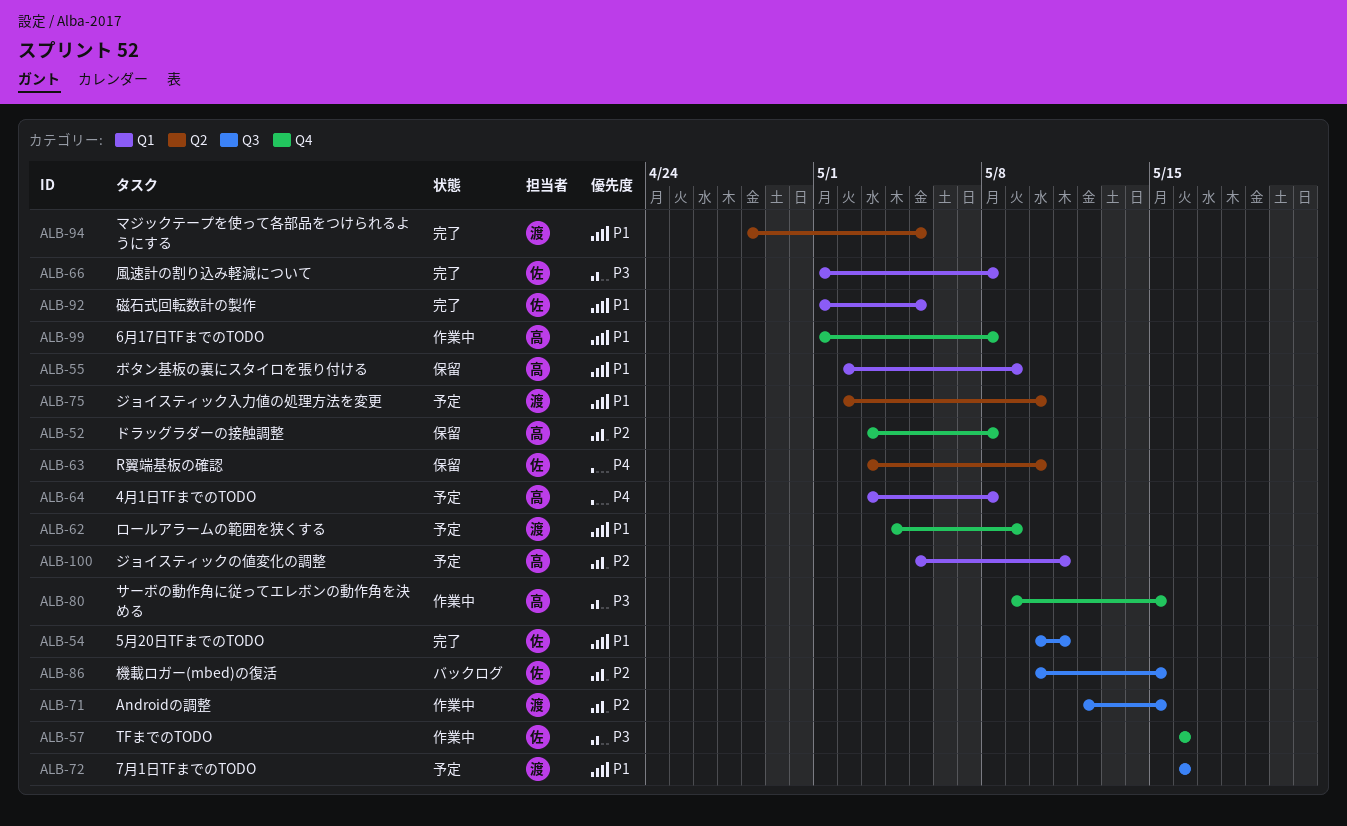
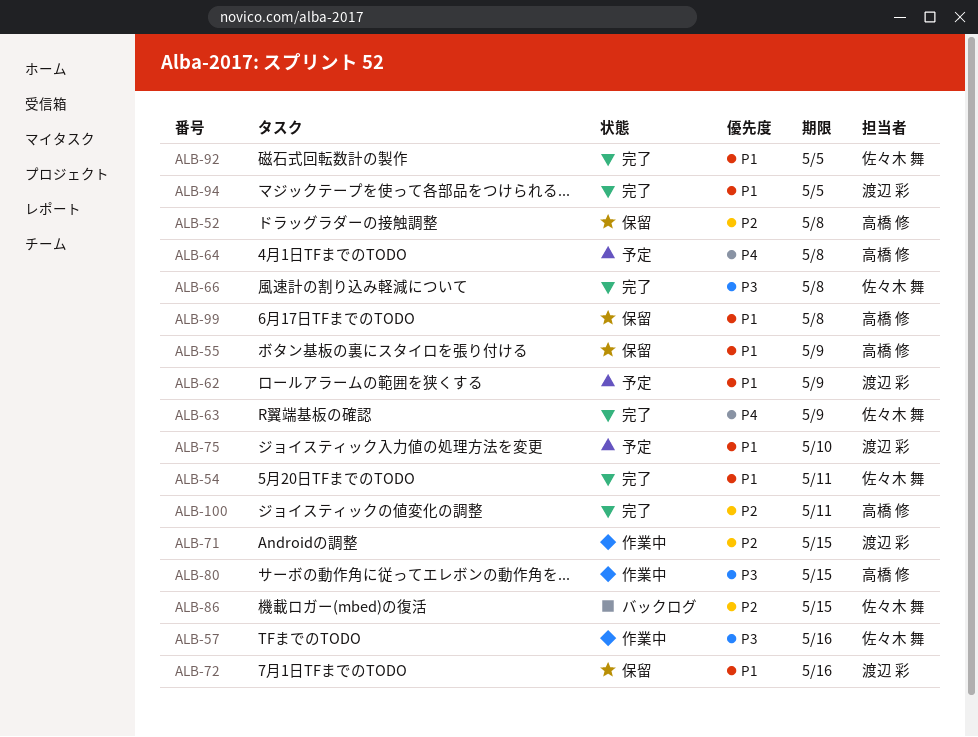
ALB-63, status: 保留 -> 完了
ALB-63, due: May 10 -> May 9
ALB-72, status: 予定 -> 保留
ALB-99, status: 作業中 -> 保留
ALB-100, status: 予定 -> 完了

